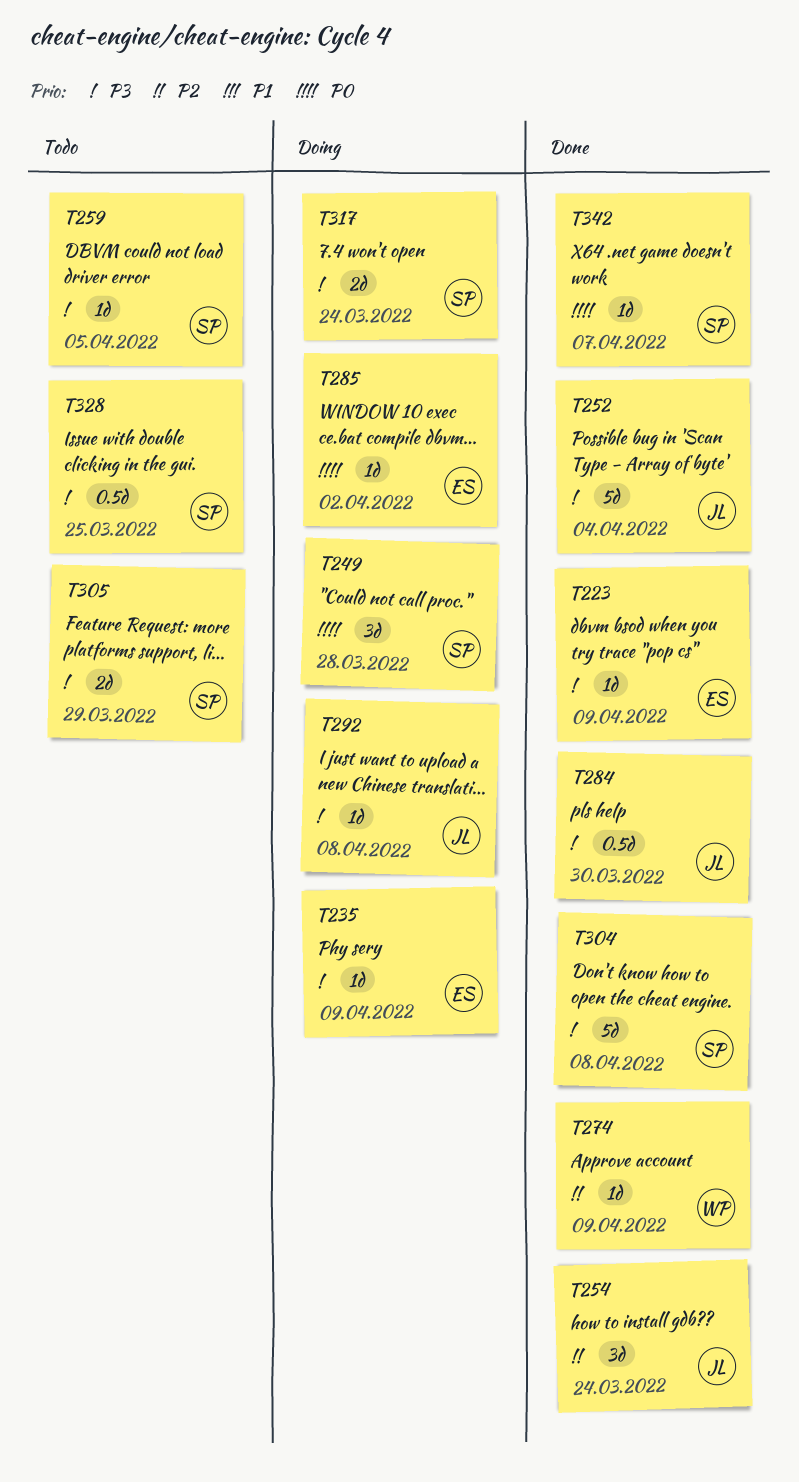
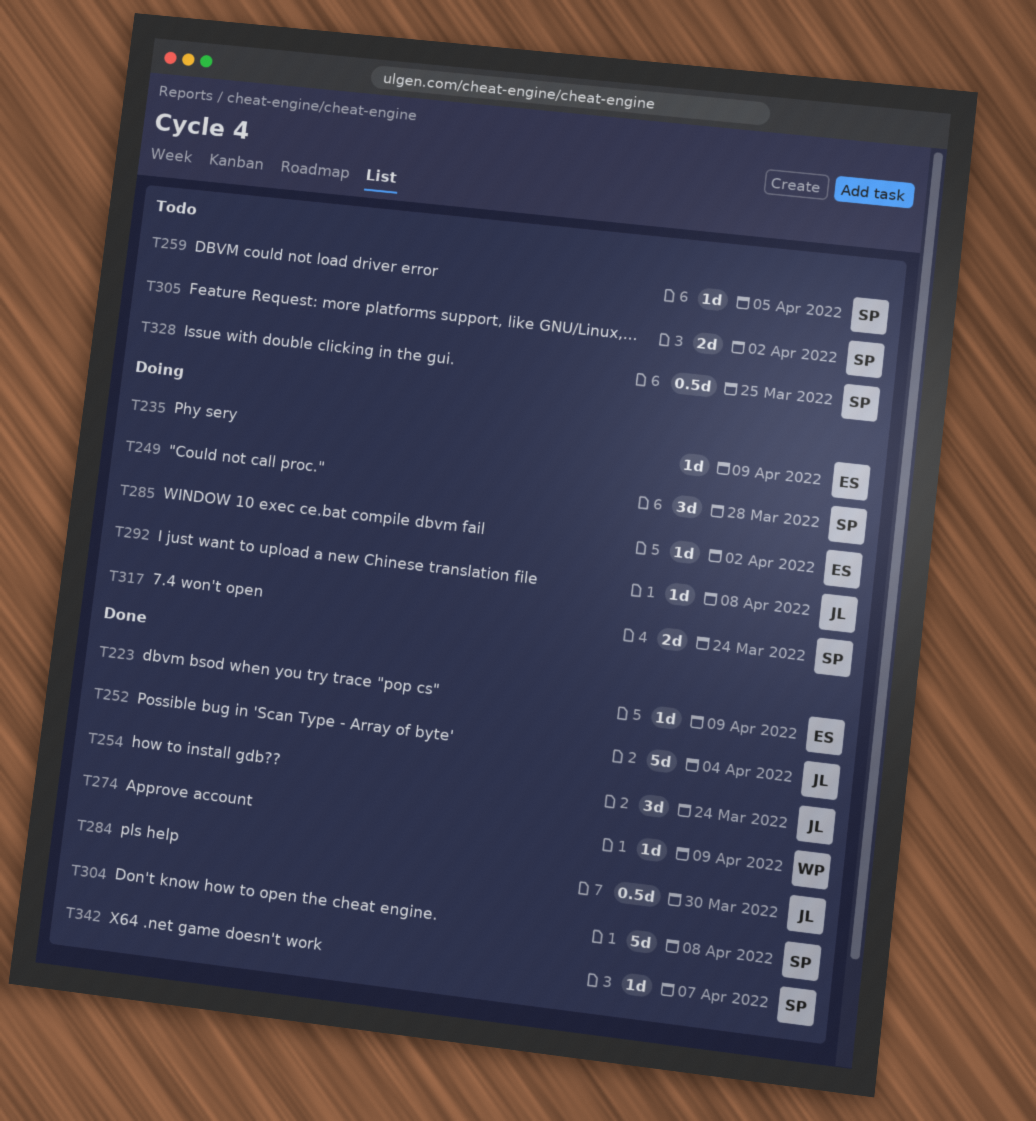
T305, due: Mar 29 -> Apr 2

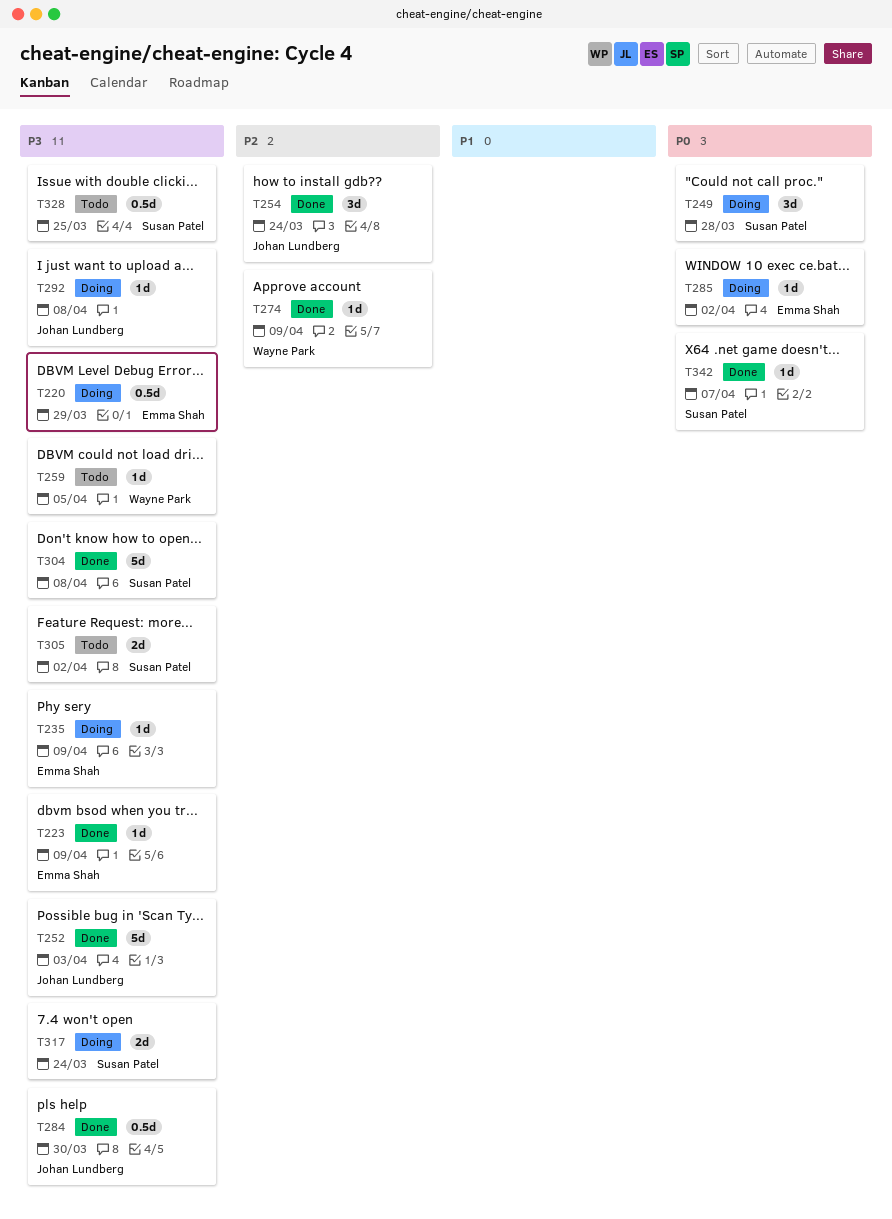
T220: none -> present
T252, due: Apr 4 -> Apr 3
T259, owner: Susan Patel -> Wayne Park

